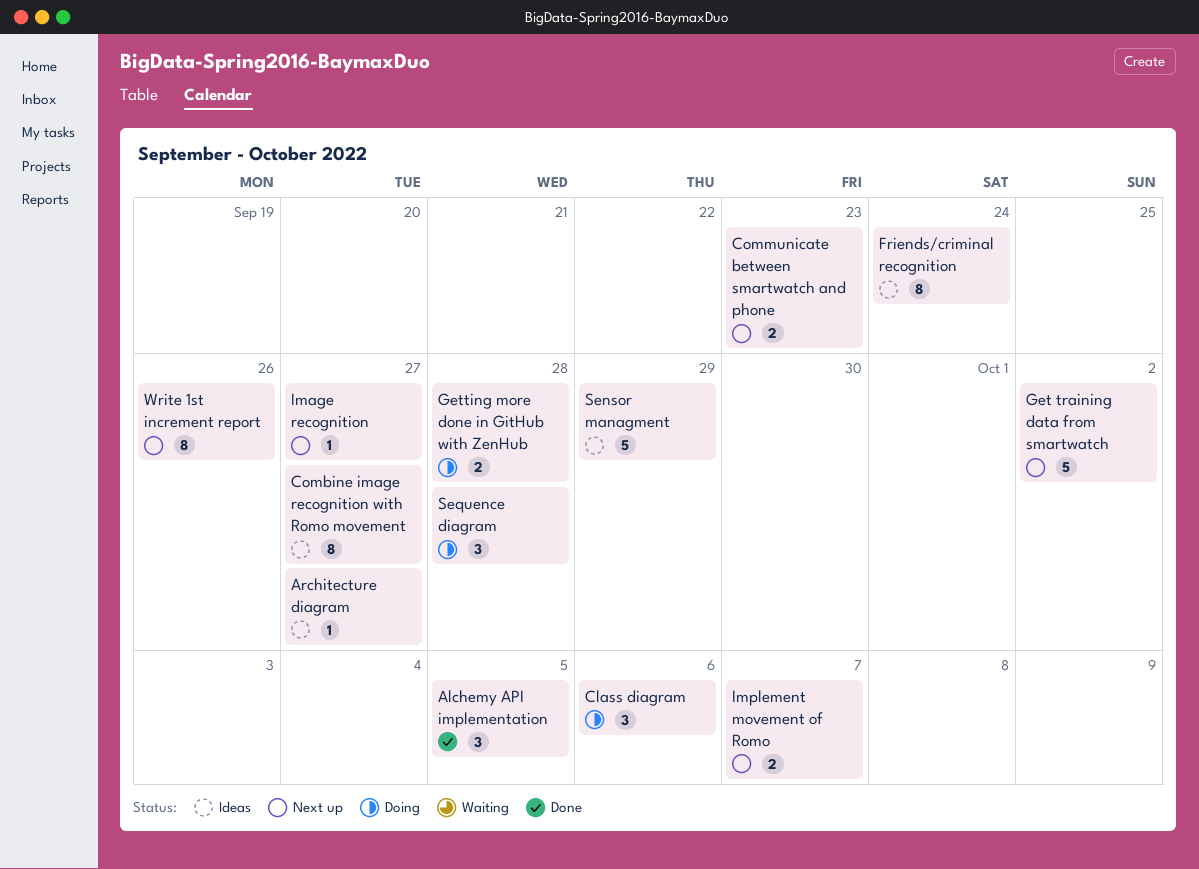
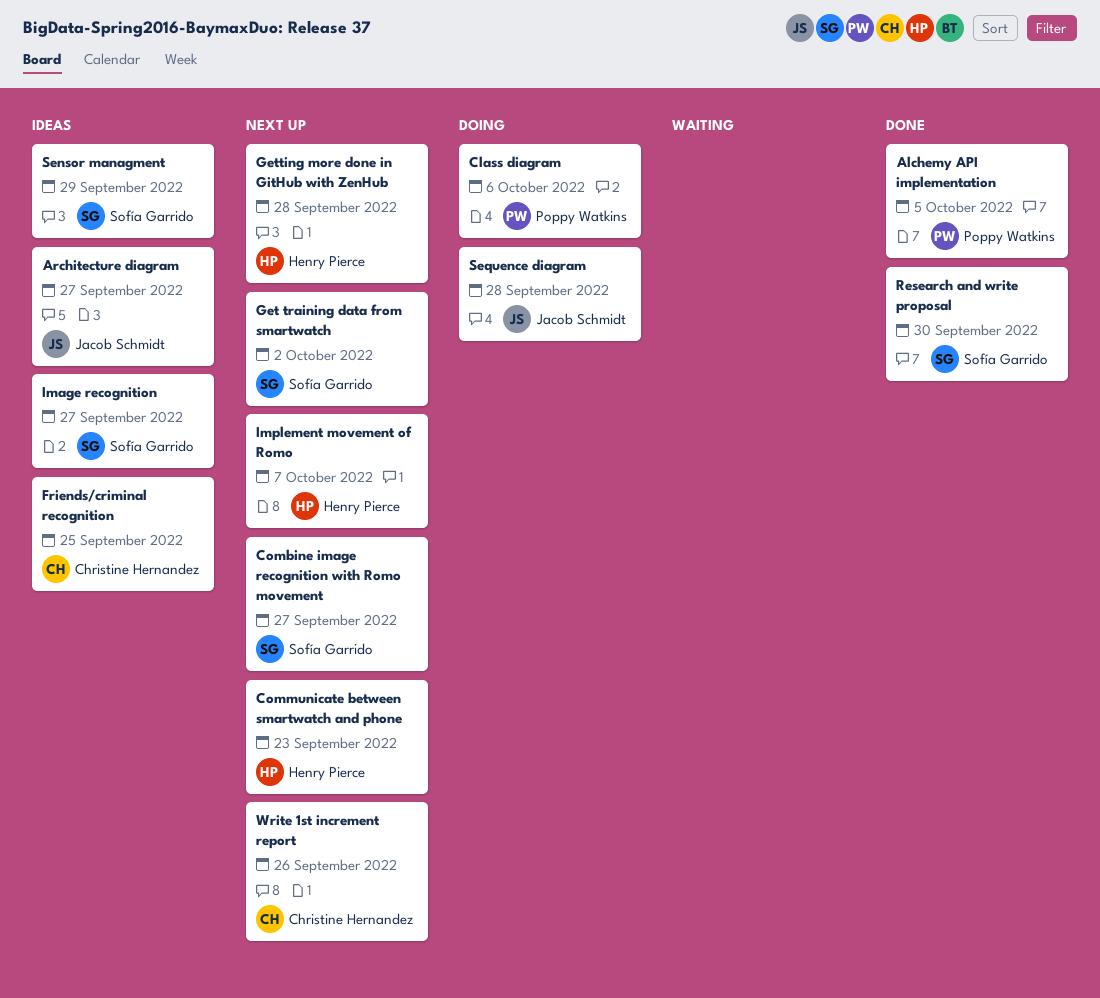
Combine image recognition with Romo movement, status: Ideas -> Next up
Friends/criminal recognition, due: Sep 24 -> Sep 25
Getting more done in GitHub with ZenHub, status: Doing -> Next up
Image recognition, status: Next up -> Ideas
Research and write proposal: none -> present

